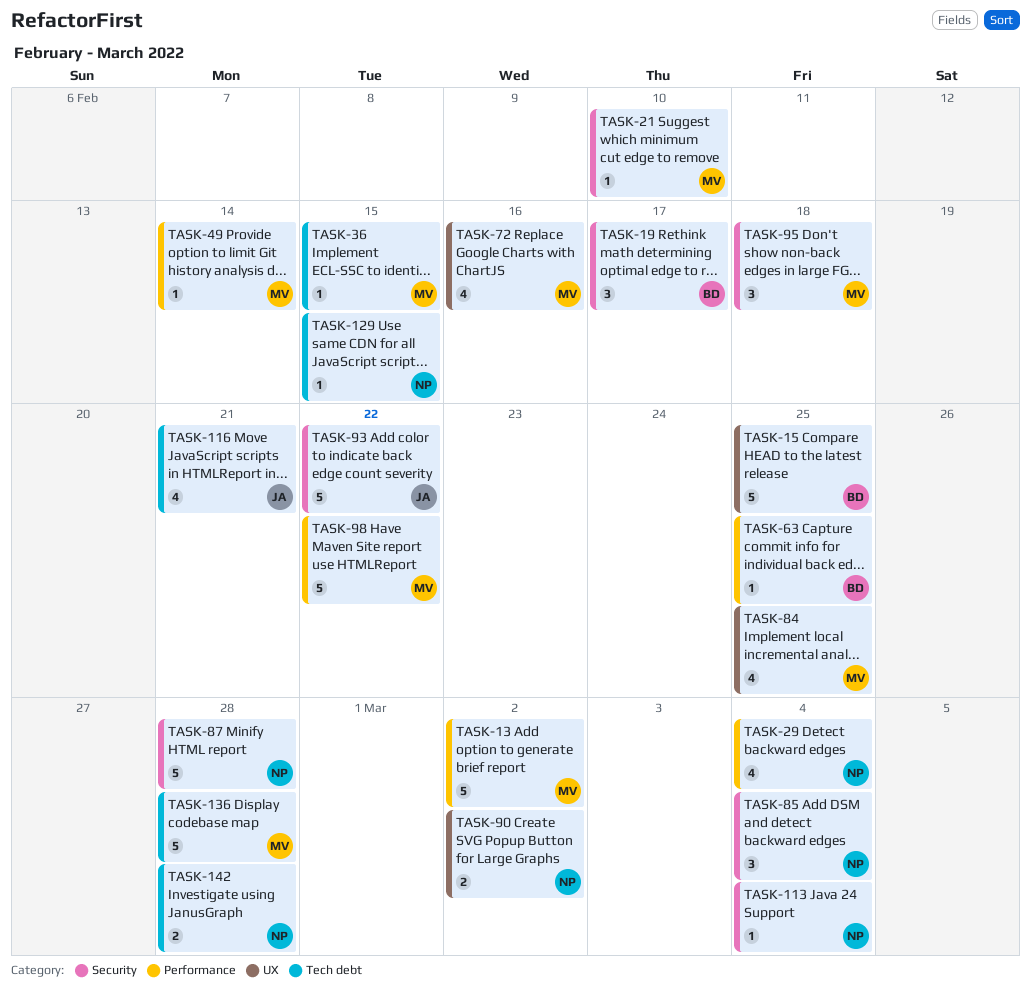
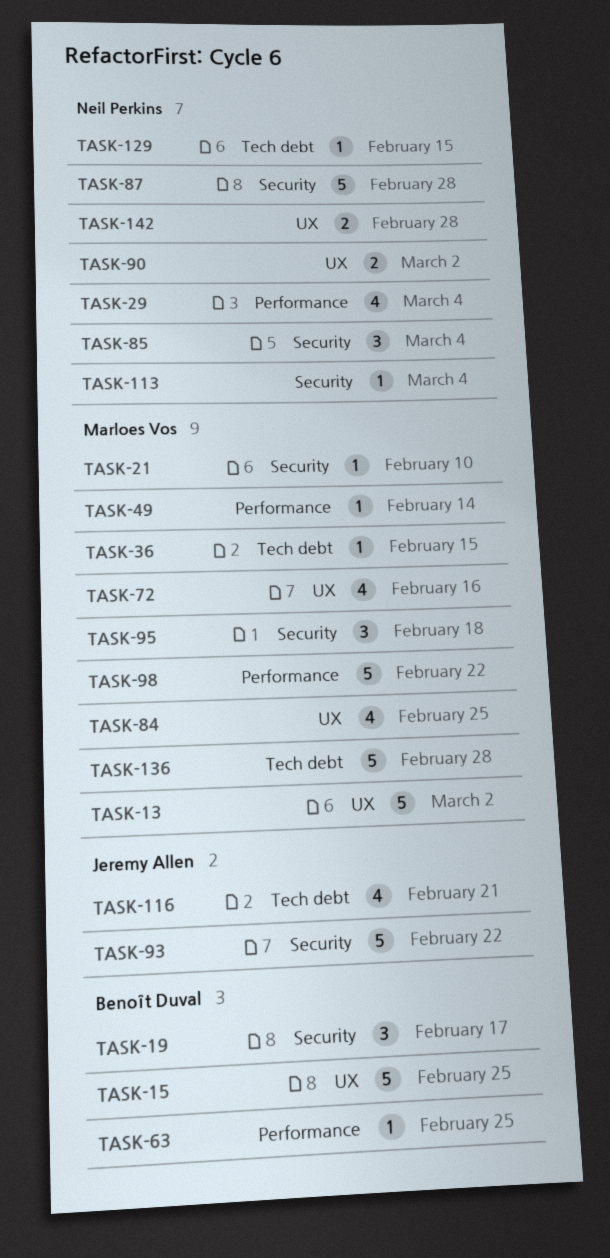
TASK-13, label: Performance -> UX
TASK-142, label: Tech debt -> UX

